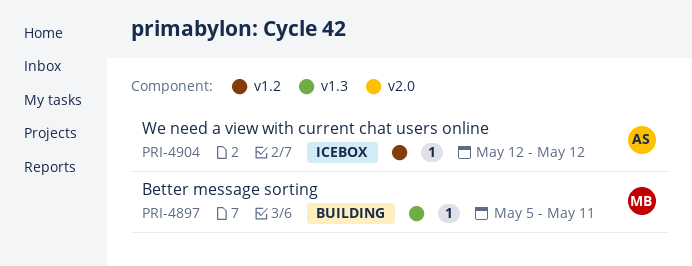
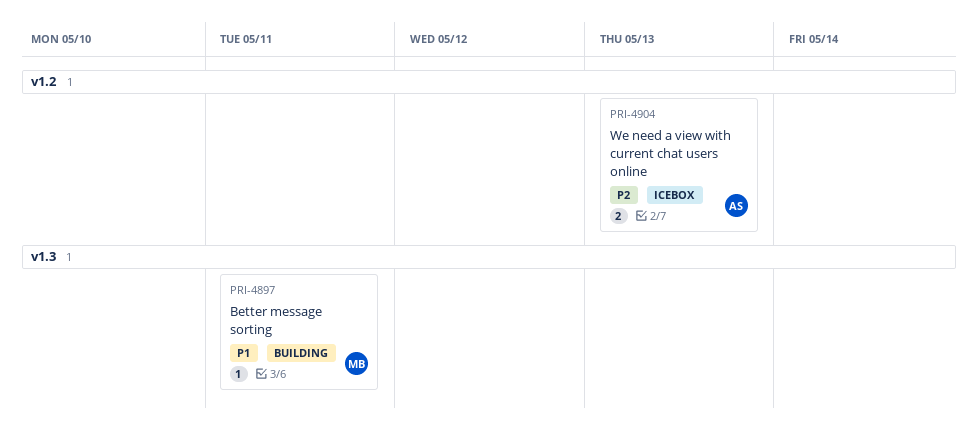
PRI-4904, estimate: 1 -> 2
PRI-4904, due: May 12 -> May 13

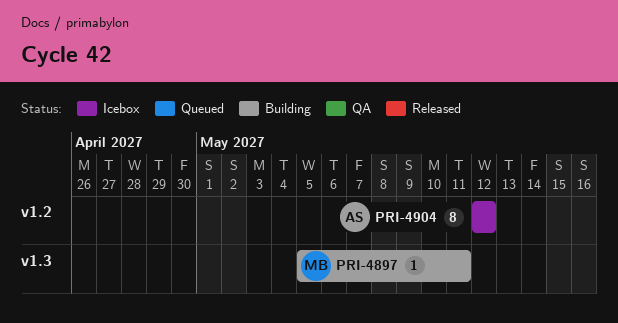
PRI-4904, estimate: 2 -> 8
PRI-4904, due: May 13 -> May 12

